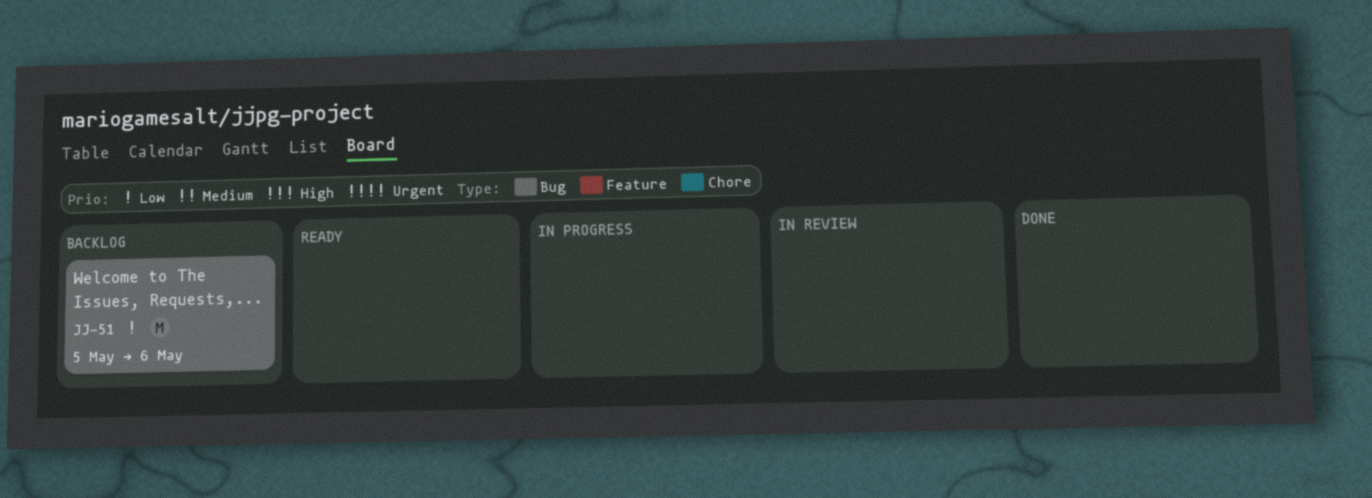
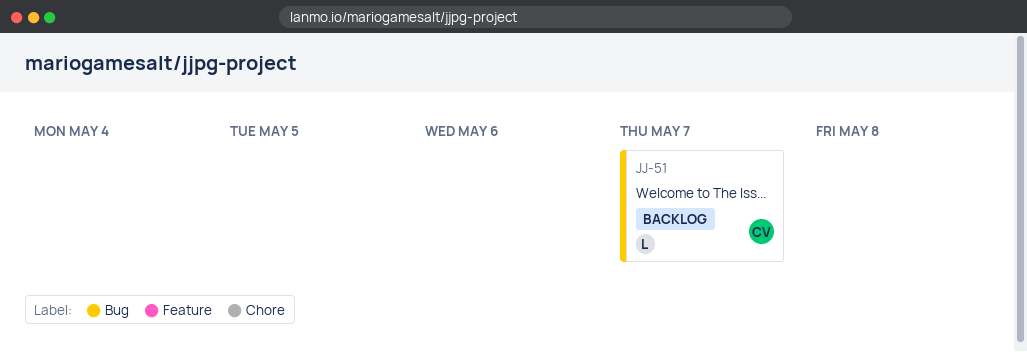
JJ-51, estimate: M -> L
JJ-51, due: May 6 -> May 7

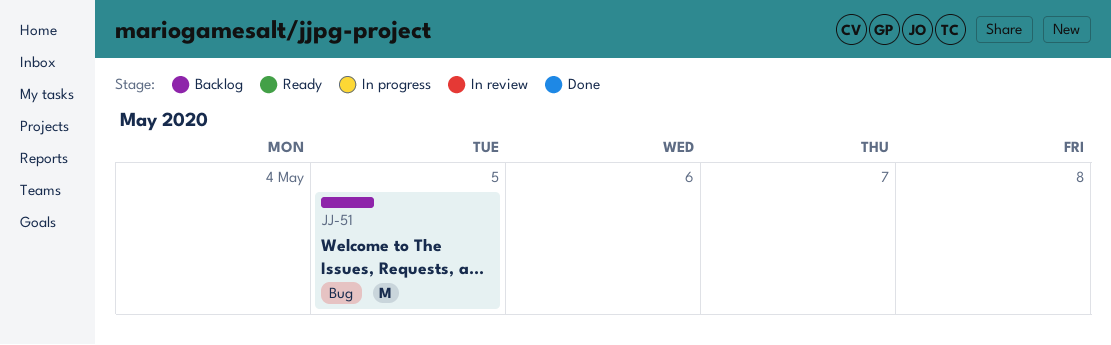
JJ-51, estimate: L -> M
JJ-51, due: May 7 -> May 5

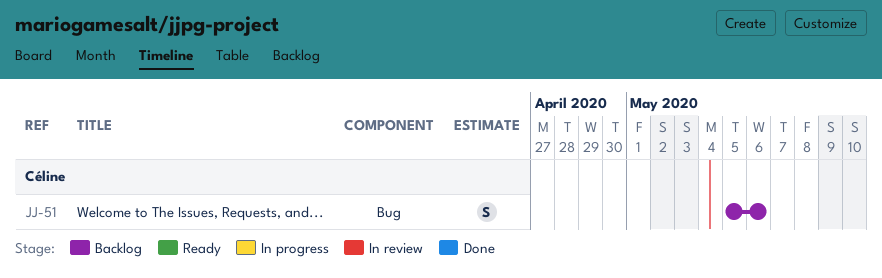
JJ-51, estimate: M -> S
JJ-51, due: May 5 -> May 6

